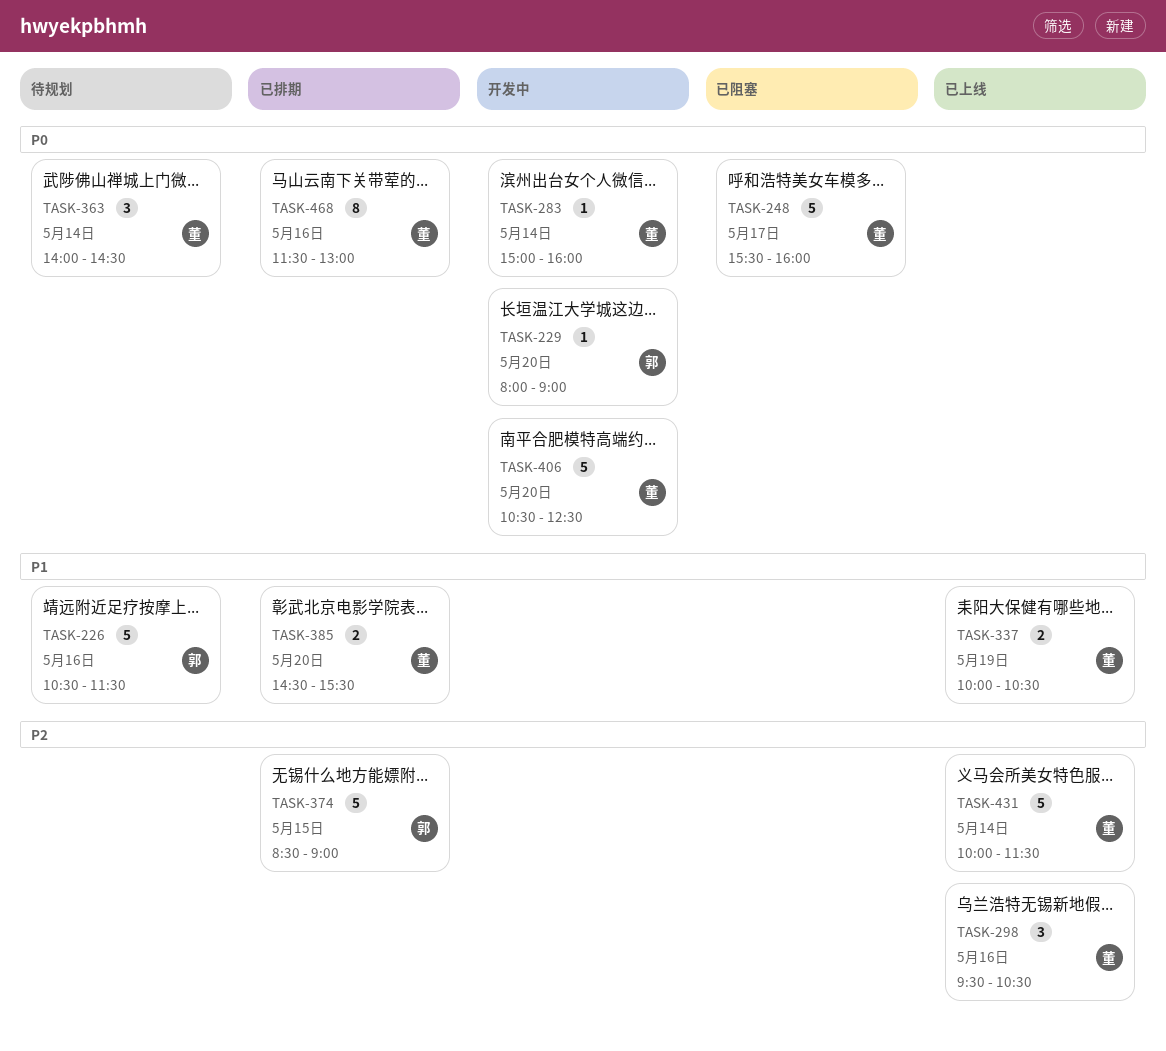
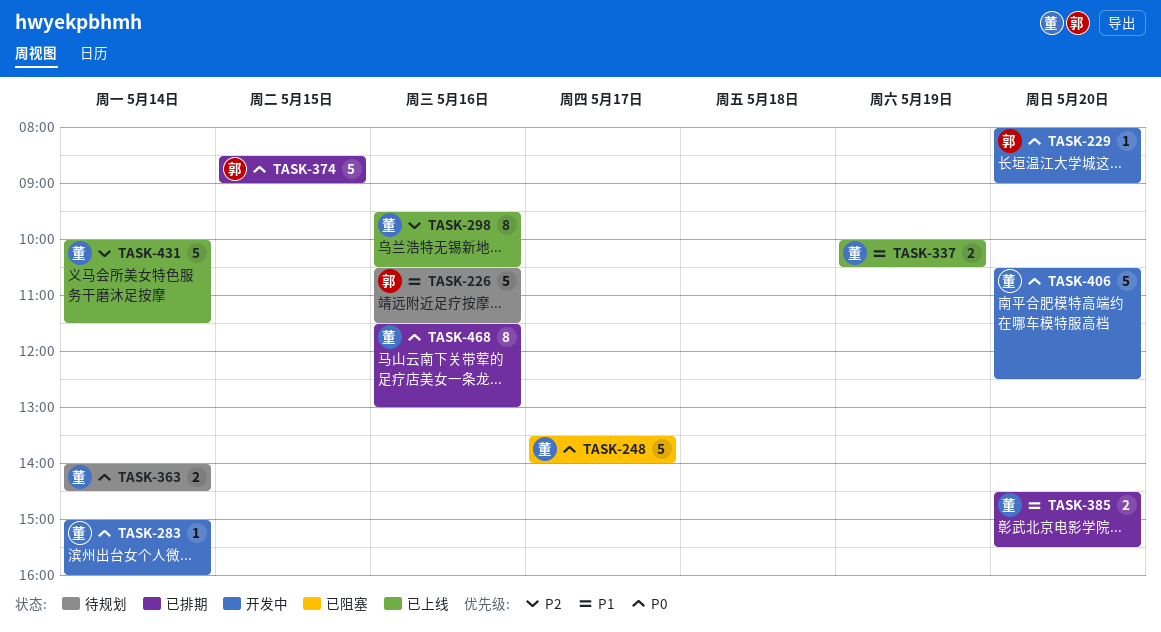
TASK-248, begins: 15:30 -> 13:30
TASK-248, ends: 16:00 -> 14:00
TASK-298, estimate: 3 -> 8
TASK-363, estimate: 3 -> 2
TASK-374, priority: P2 -> P0

